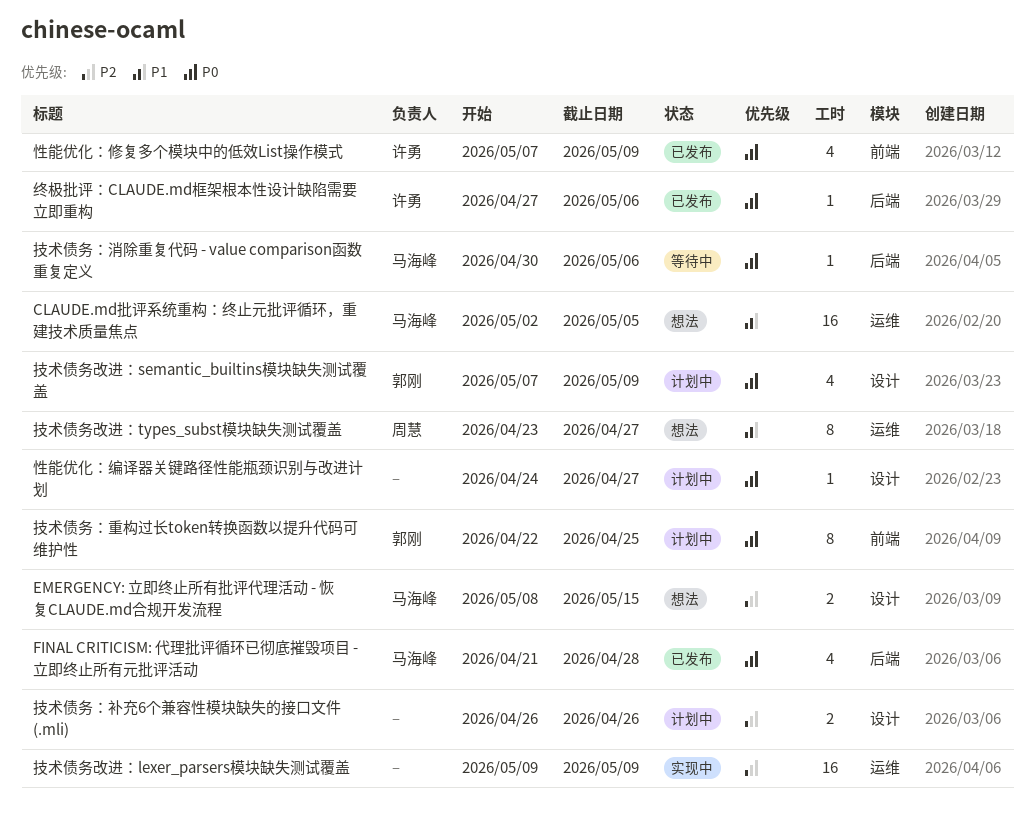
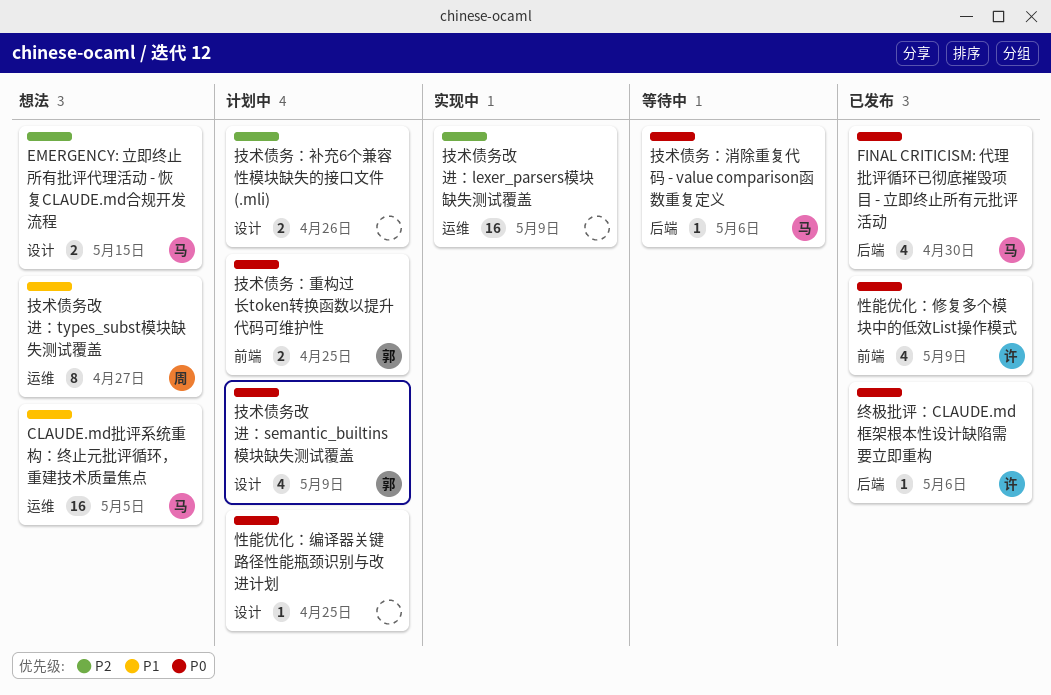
FINAL CRITICISM: 代理批评循环已彻底摧毁项目 - 立即终止所有元批评活动, due: Apr 28 -> Apr 30
性能优化：编译器关键路径性能瓶颈识别与改进计划, due: Apr 27 -> Apr 25
技术债务：重构过长token转换函数以提升代码可维护性, estimate: 8 -> 2

